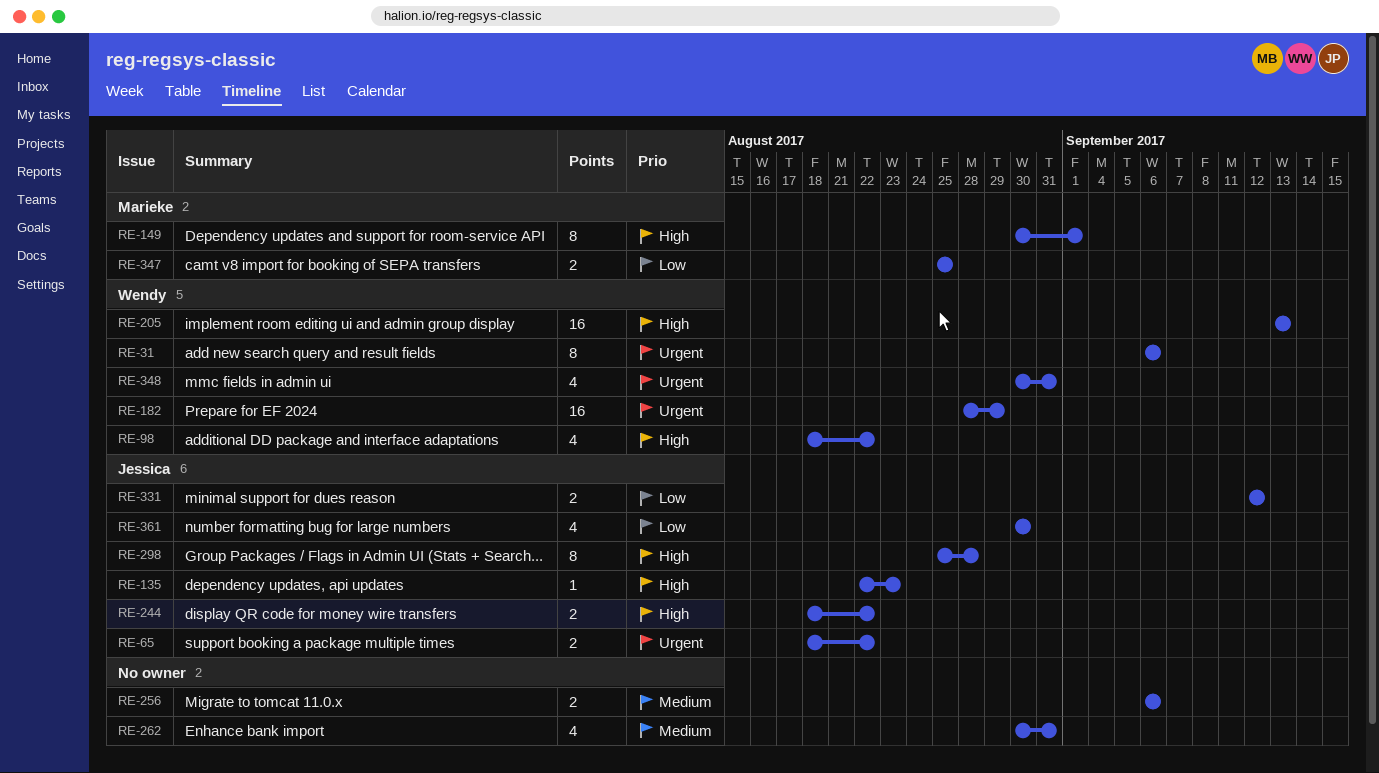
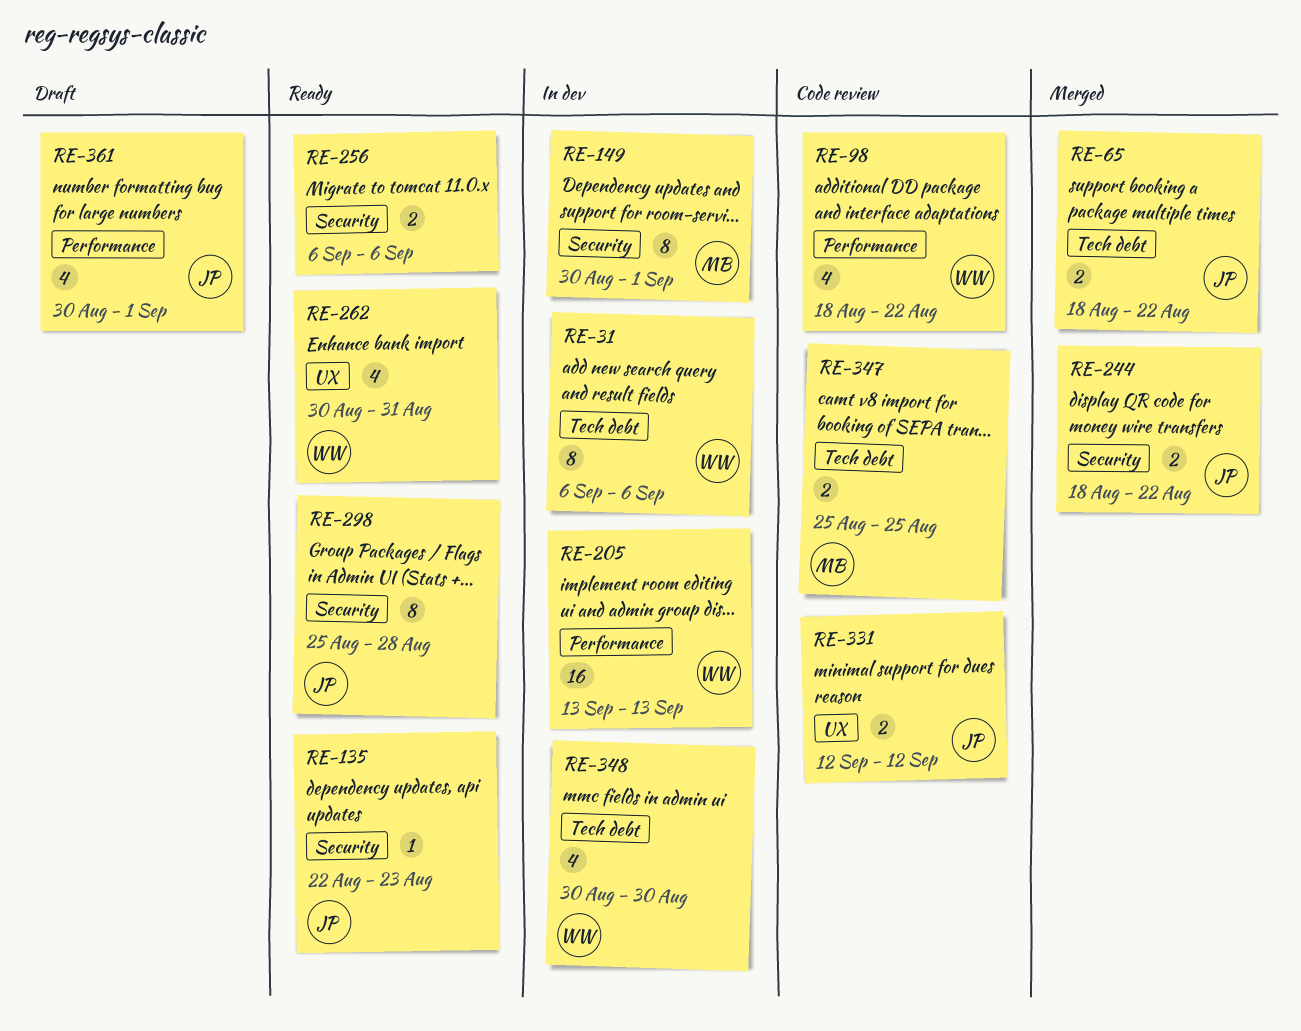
RE-182: present -> none
RE-262, owner: none -> Wendy
RE-348, due: Aug 31 -> Aug 30
RE-361, due: Aug 30 -> Sep 1

